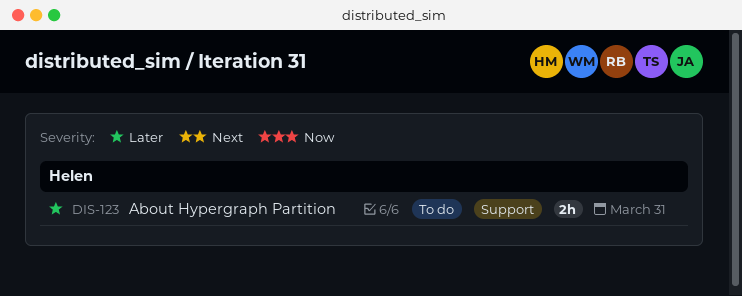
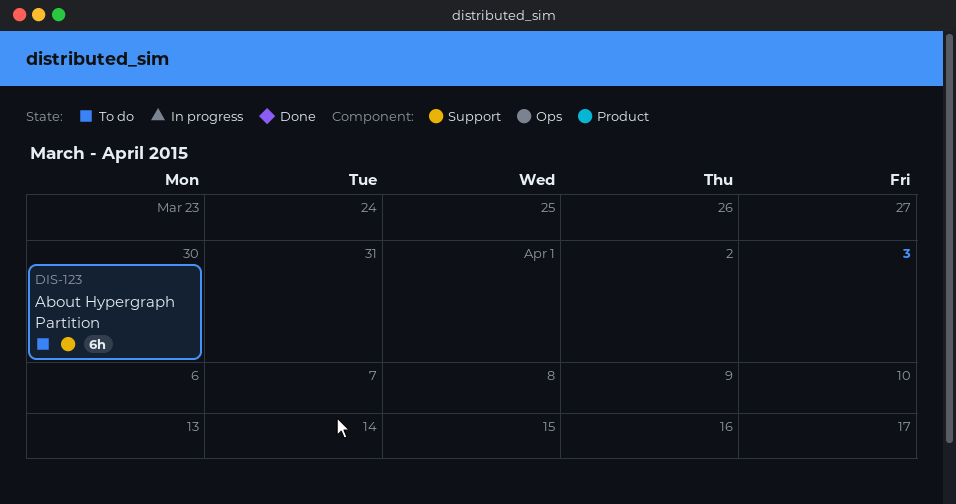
DIS-123, estimate: 2h -> 6h
DIS-123, due: Mar 31 -> Mar 30

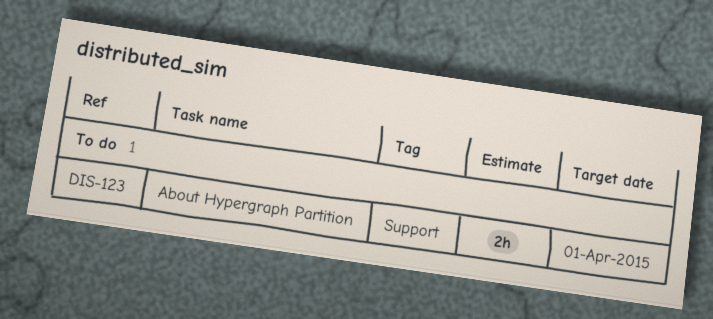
DIS-123, estimate: 6h -> 2h
DIS-123, due: Mar 30 -> Apr 1

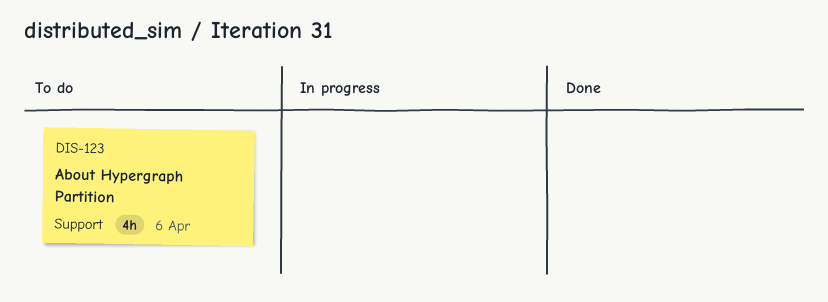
DIS-123, estimate: 2h -> 4h
DIS-123, due: Apr 1 -> Apr 6

